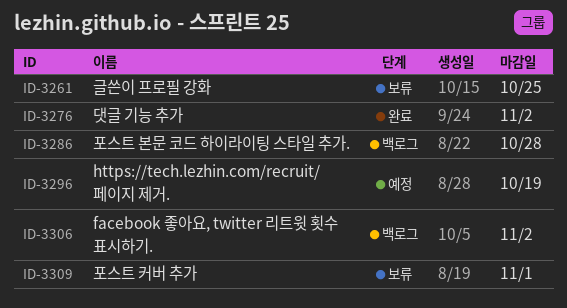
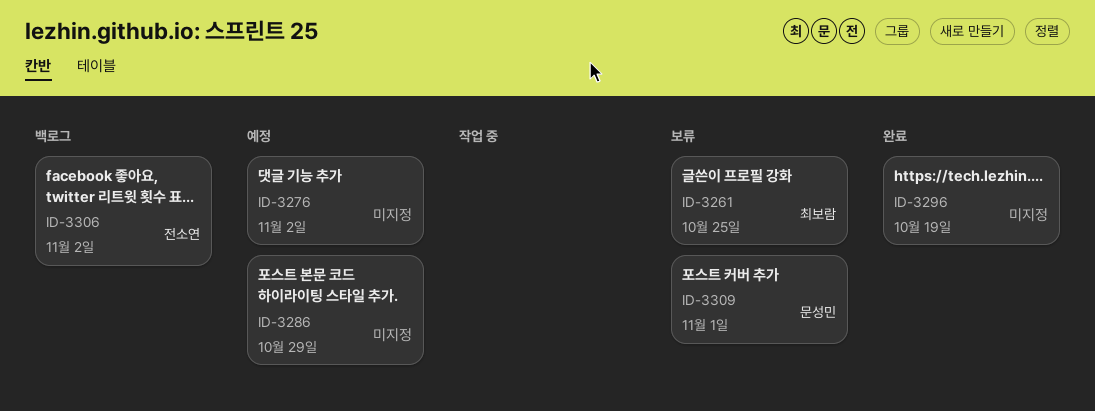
ID-3276, status: 완료 -> 예정
ID-3286, status: 백로그 -> 예정
ID-3286, due: Oct 28 -> Oct 29
ID-3296, status: 예정 -> 완료

